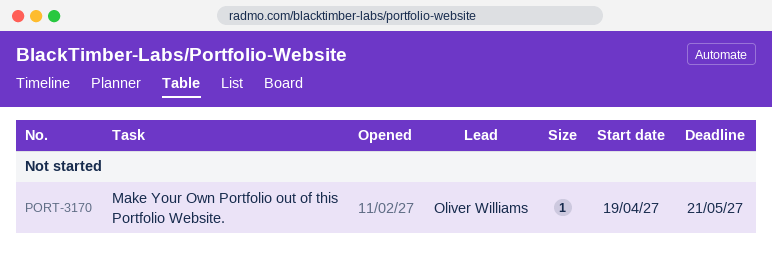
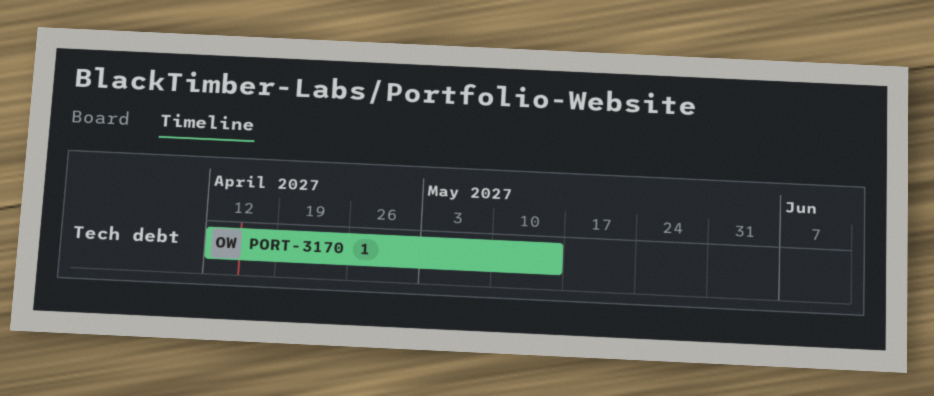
PORT-3170, start: Apr 19 -> Apr 12
PORT-3170, due: May 21 -> May 14

